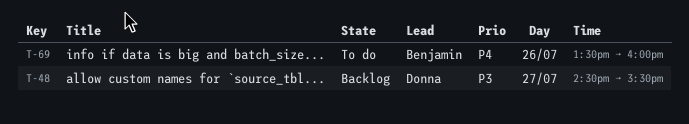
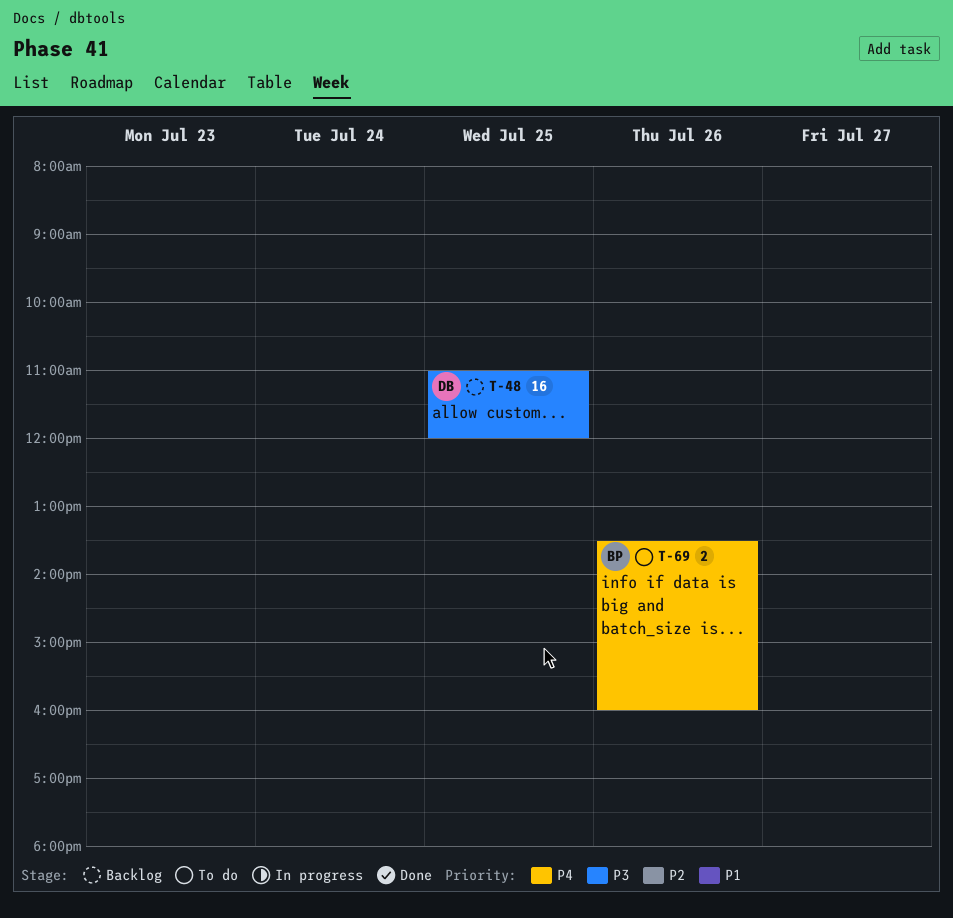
T-48, day: Jul 27 -> Jul 25
T-48, begins: 14:30 -> 11:00
T-48, ends: 15:30 -> 12:00

